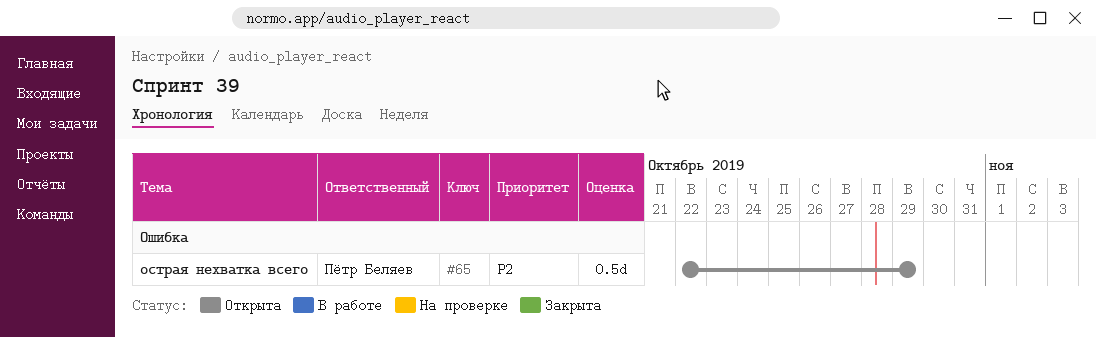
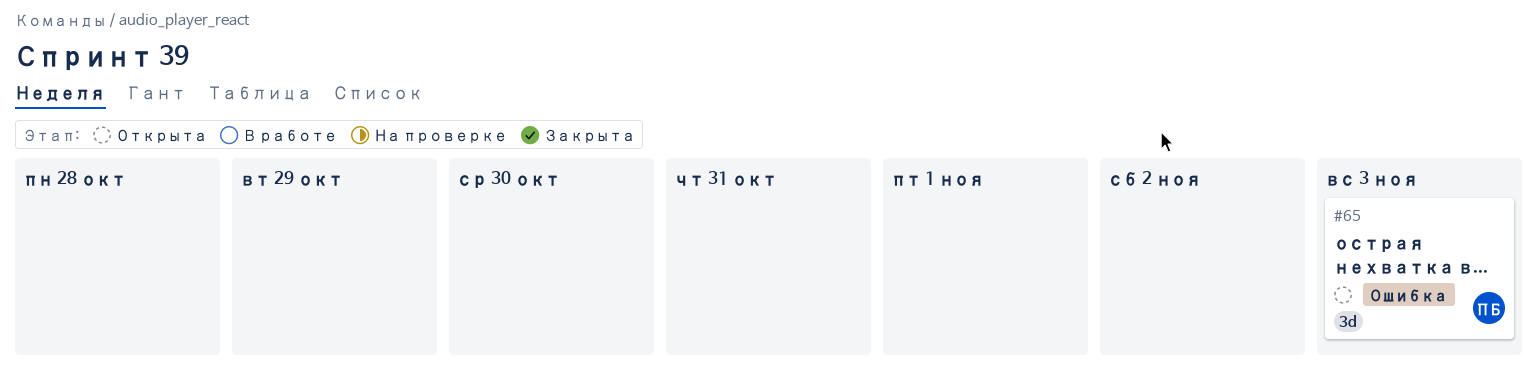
#65, estimate: 0.5d -> 3d
#65, due: Oct 29 -> Nov 3

